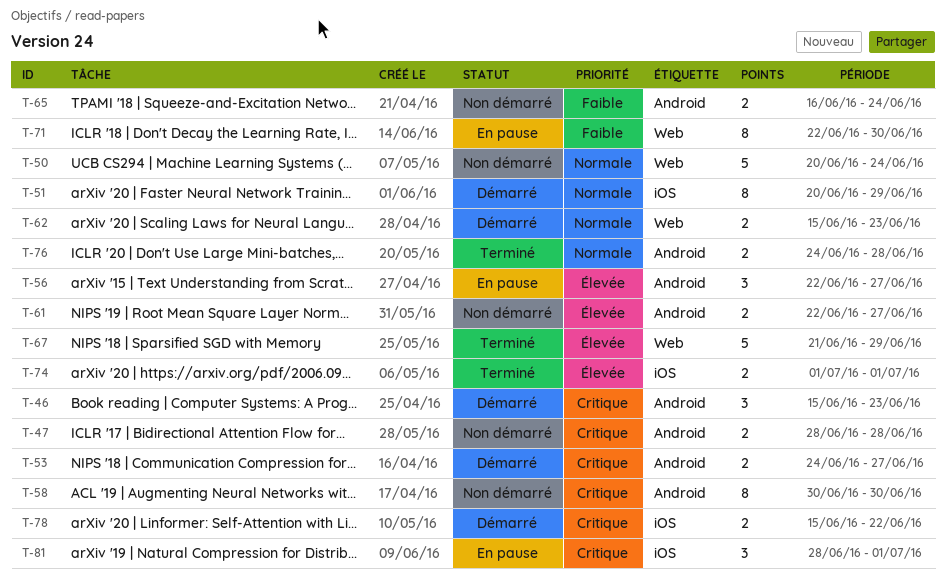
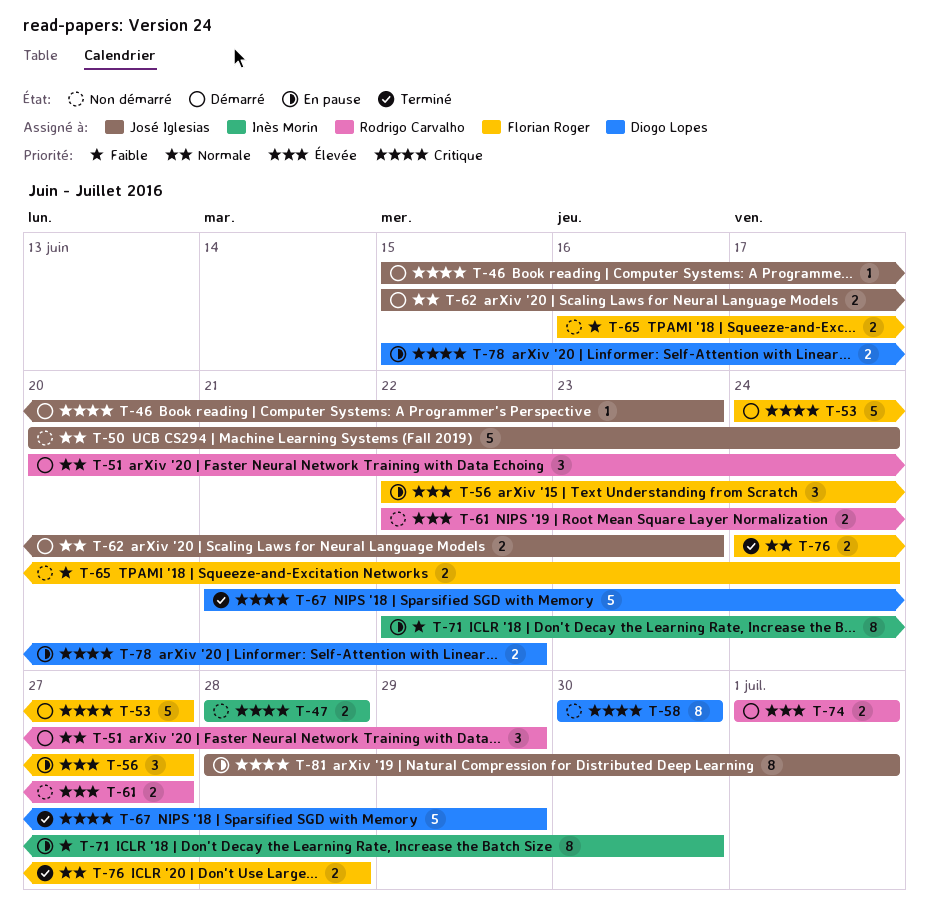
T-46, estimate: 3 -> 1
T-51, estimate: 8 -> 3
T-53, estimate: 2 -> 5
T-67, priority: Élevée -> Critique
T-74, status: Terminé -> Démarré
T-78, status: Démarré -> En pause
T-81, estimate: 3 -> 8

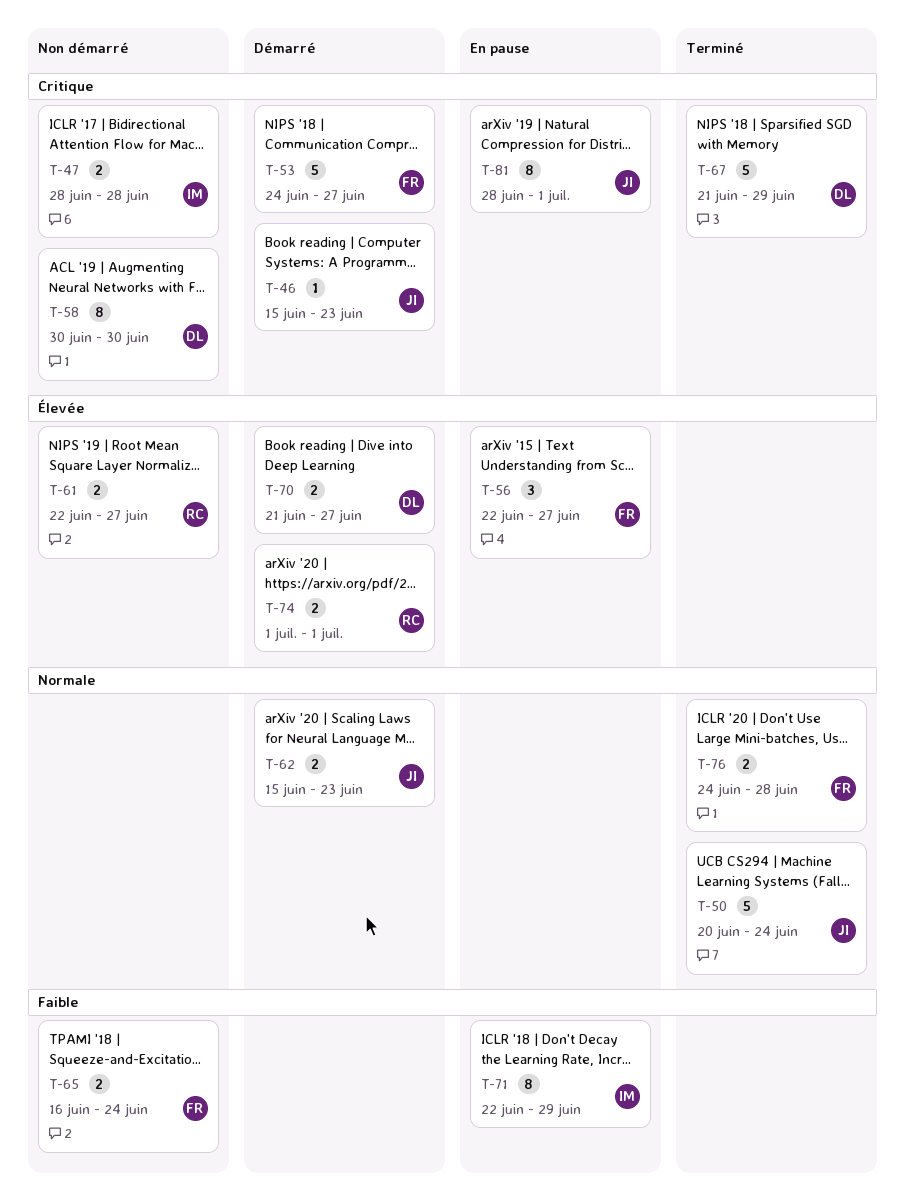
T-50, status: Non démarré -> Terminé
T-51: present -> none
T-70: none -> present
T-71, due: Jun 30 -> Jun 29
T-78: present -> none

